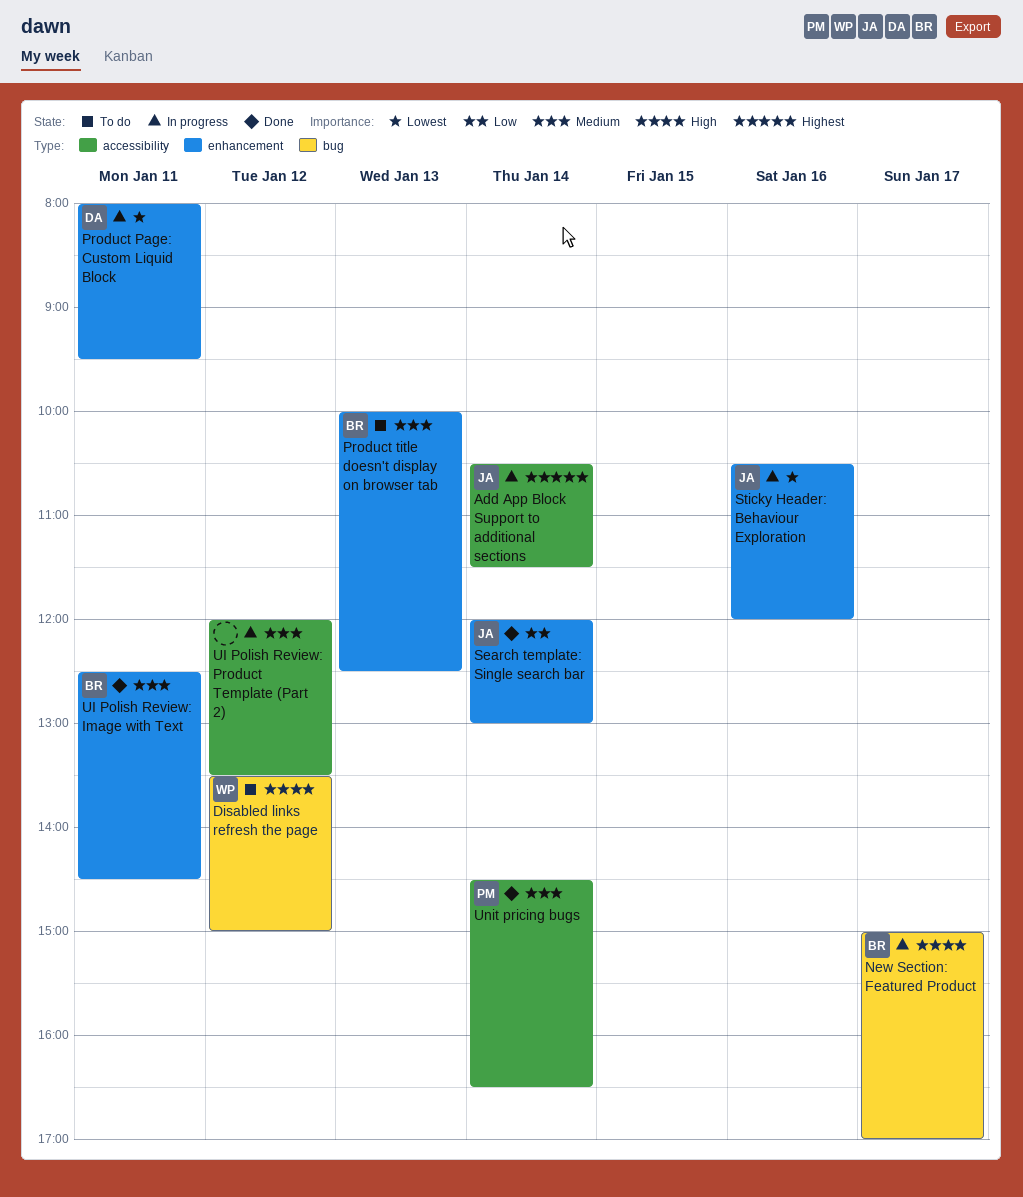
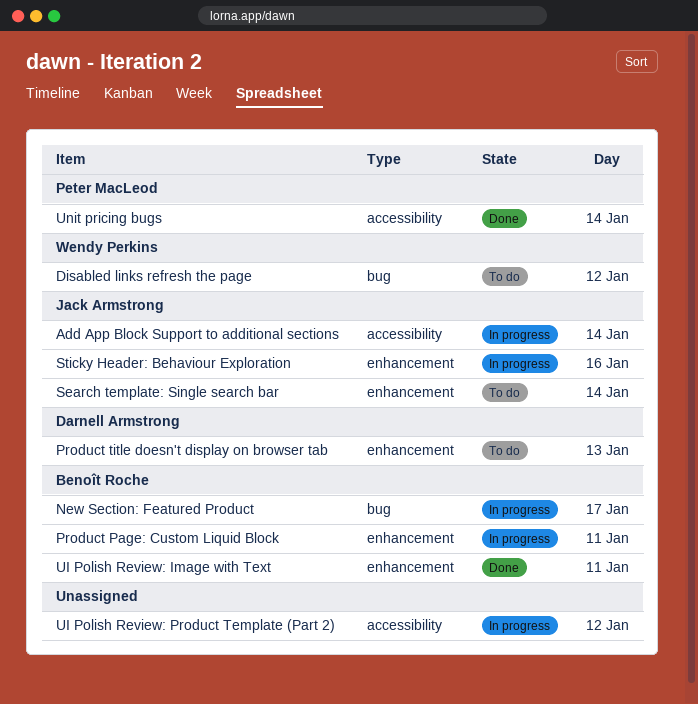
Product Page: Custom Liquid Block, owner: Darnell Armstrong -> Benoît Roche
Product title doesn't display on browser tab, owner: Benoît Roche -> Darnell Armstrong
Search template: Single search bar, status: Done -> To do

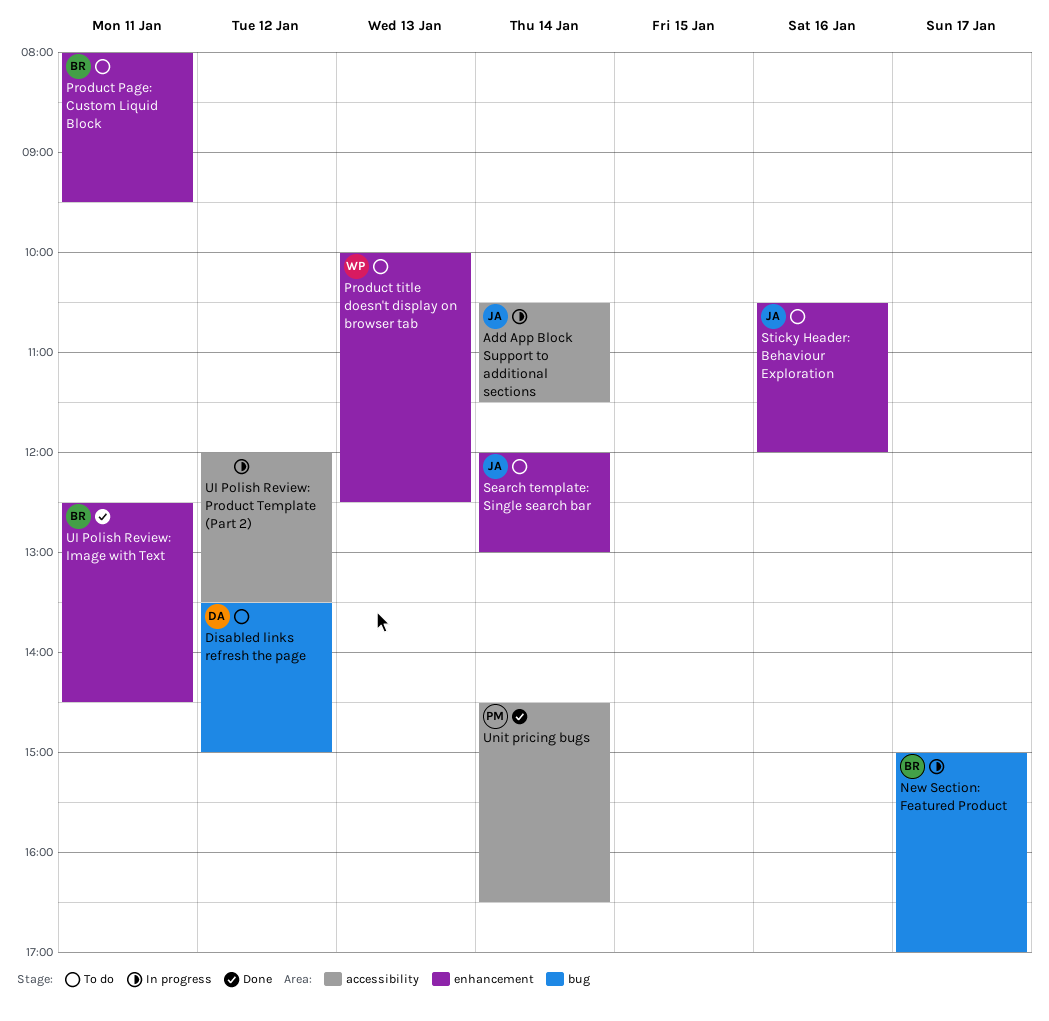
Disabled links refresh the page, owner: Wendy Perkins -> Darnell Armstrong
Product Page: Custom Liquid Block, status: In progress -> To do
Product title doesn't display on browser tab, owner: Darnell Armstrong -> Wendy Perkins
Sticky Header: Behaviour Exploration, status: In progress -> To do

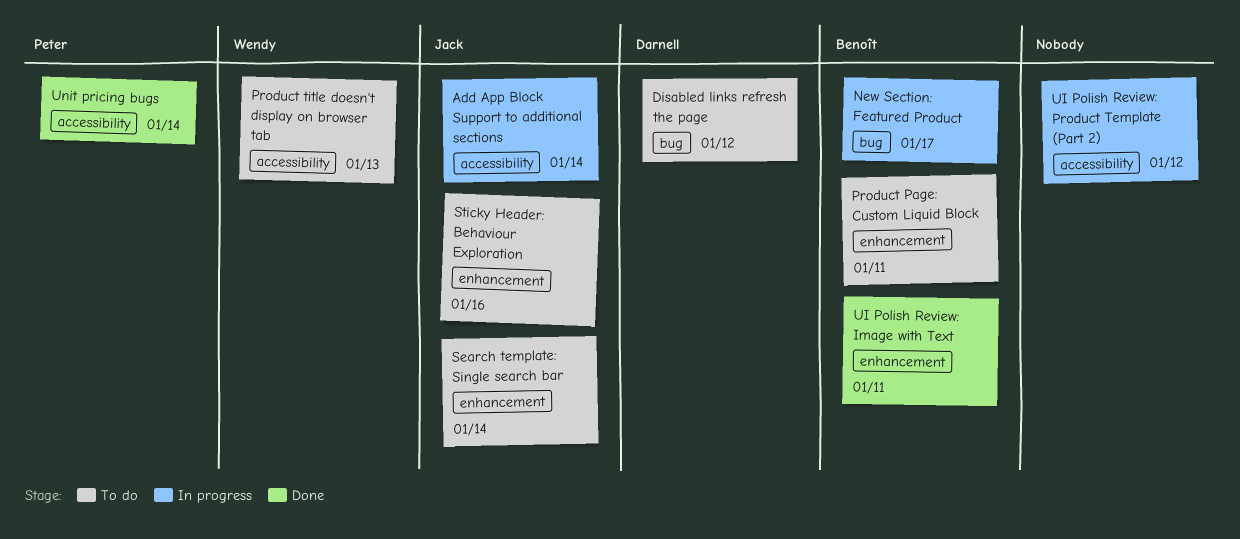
Product title doesn't display on browser tab, label: enhancement -> accessibility

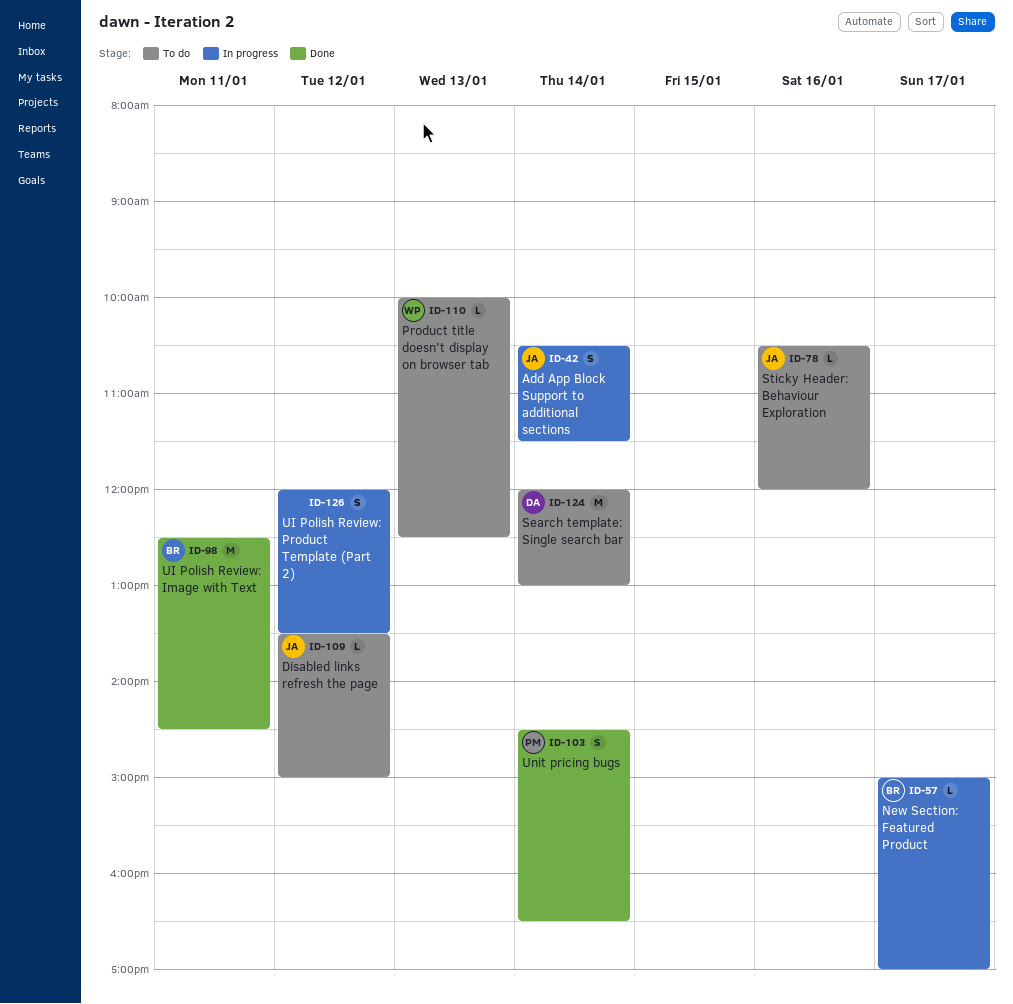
Disabled links refresh the page, owner: Darnell -> Jack
Product Page: Custom Liquid Block: present -> none
Search template: Single search bar, owner: Jack -> Darnell

